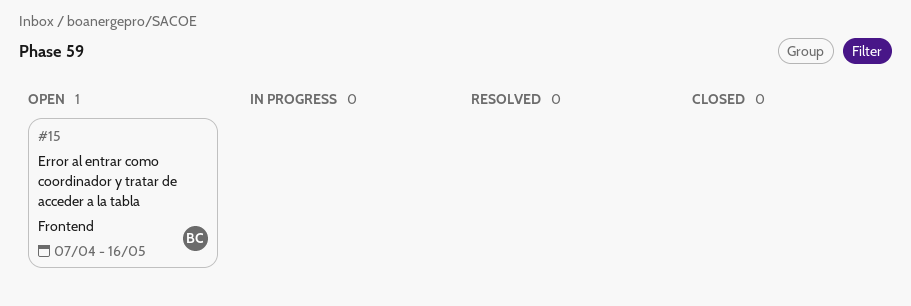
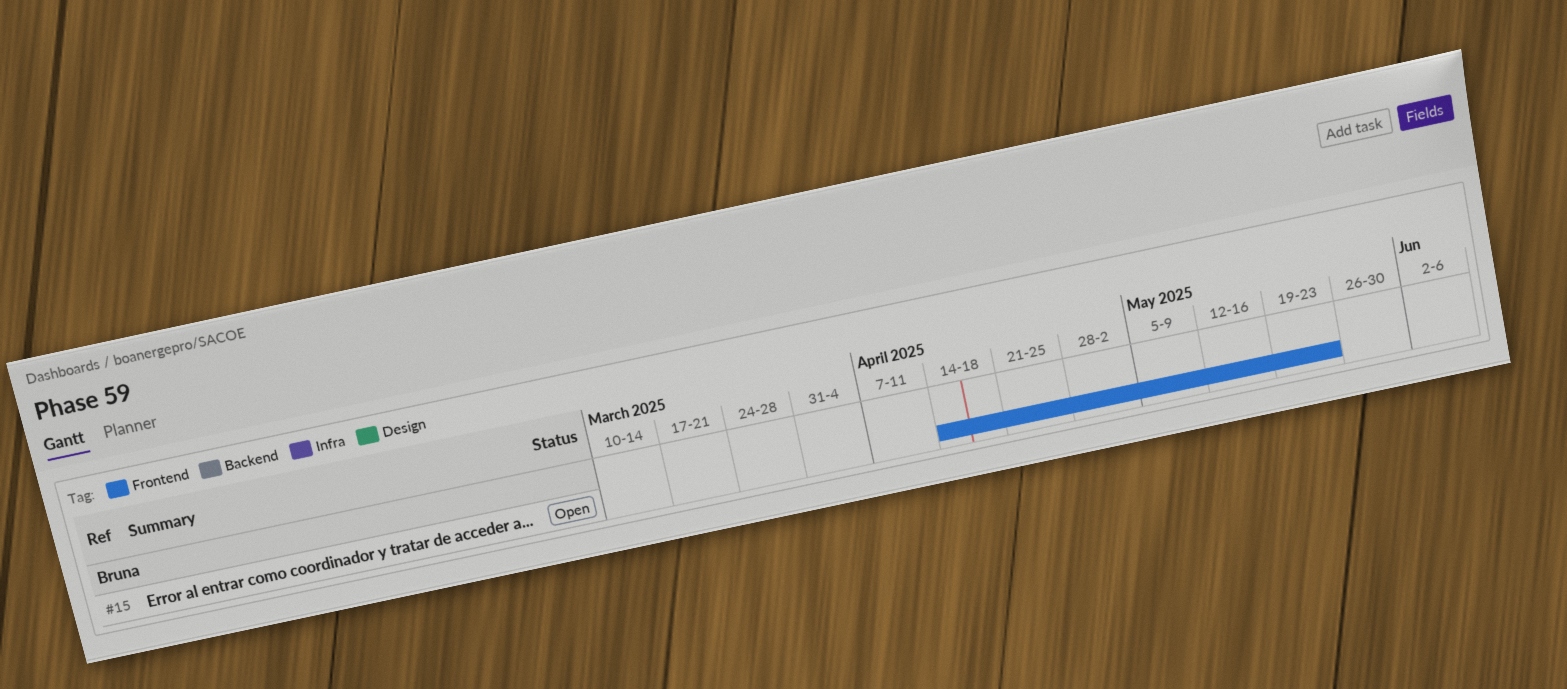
#15, start: Apr 7 -> Apr 14
#15, due: May 16 -> May 23

